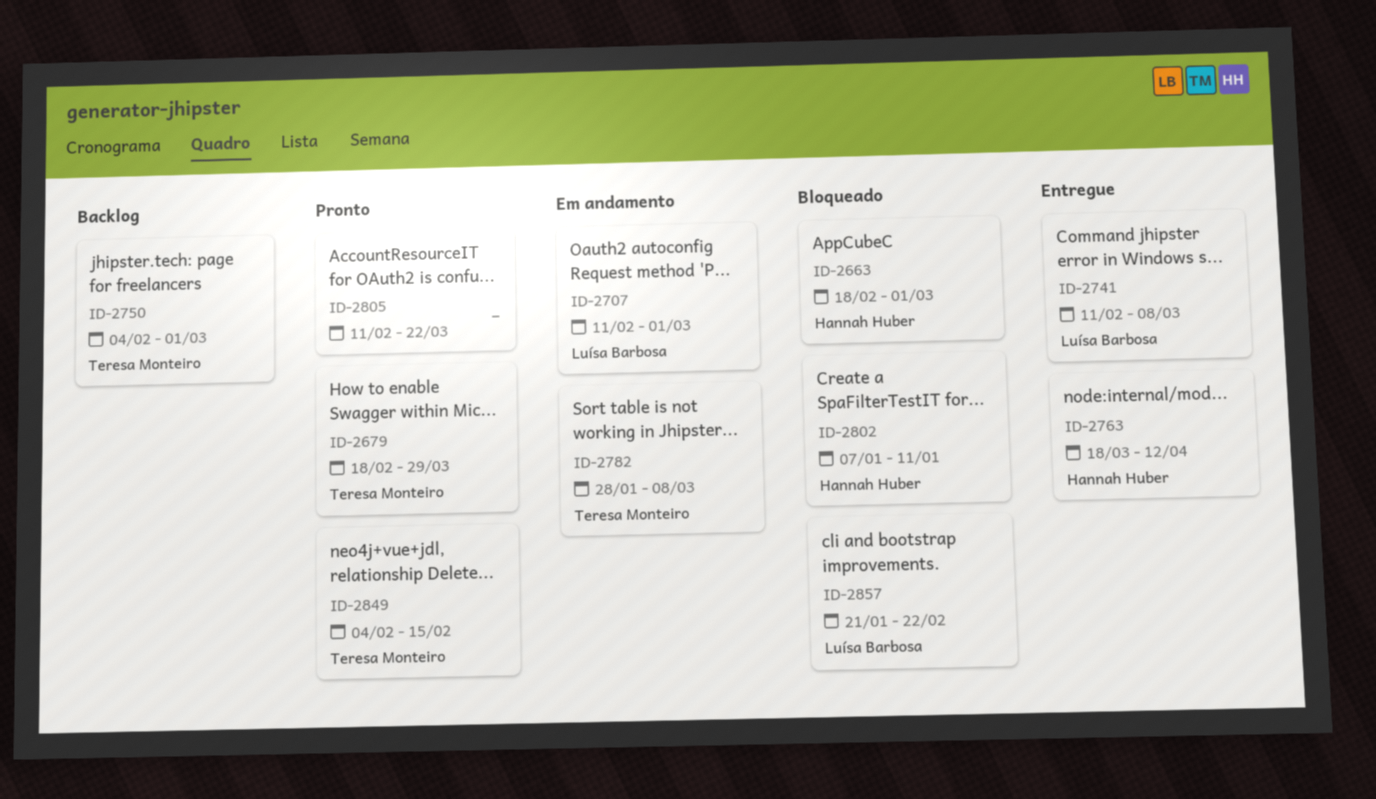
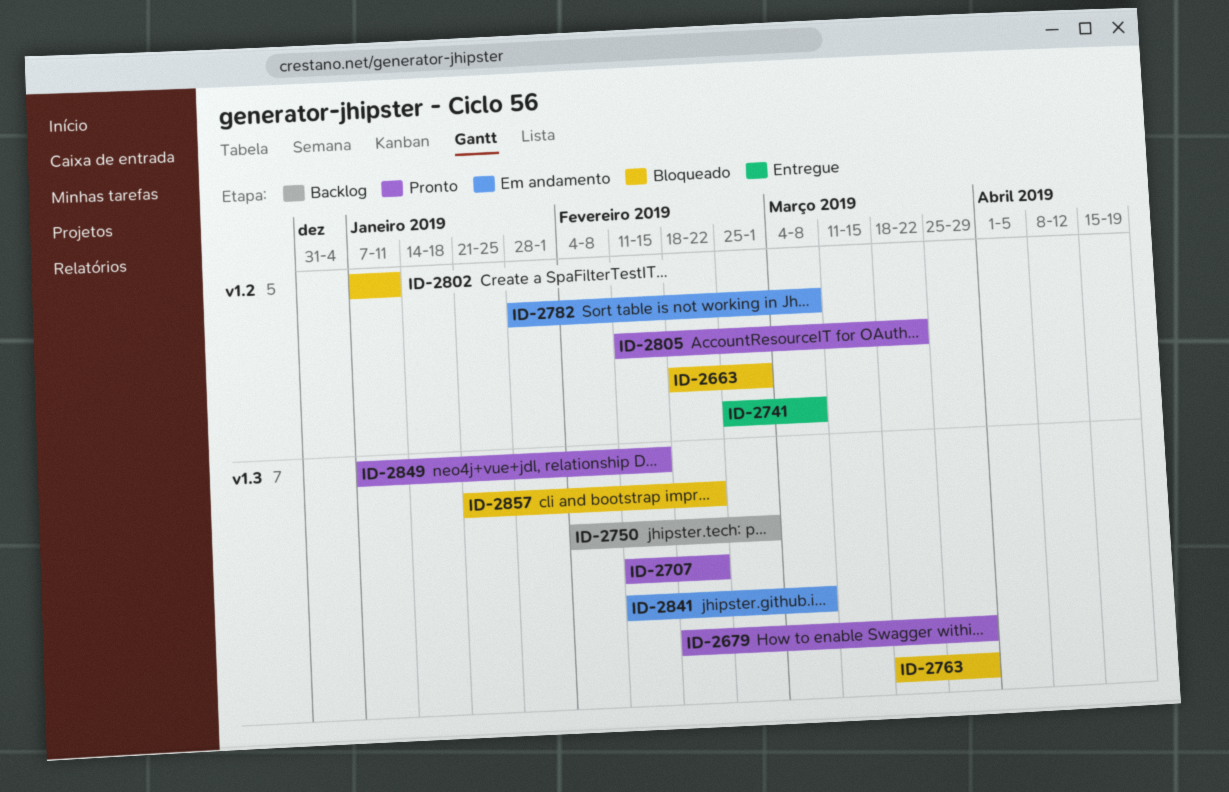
ID-2707, status: Em andamento -> Pronto
ID-2707, due: Mar 1 -> Feb 22
ID-2741, start: Feb 11 -> Feb 25
ID-2763, status: Entregue -> Bloqueado
ID-2763, due: Apr 12 -> Mar 29
ID-2841: none -> present
ID-2849, start: Feb 4 -> Jan 7

